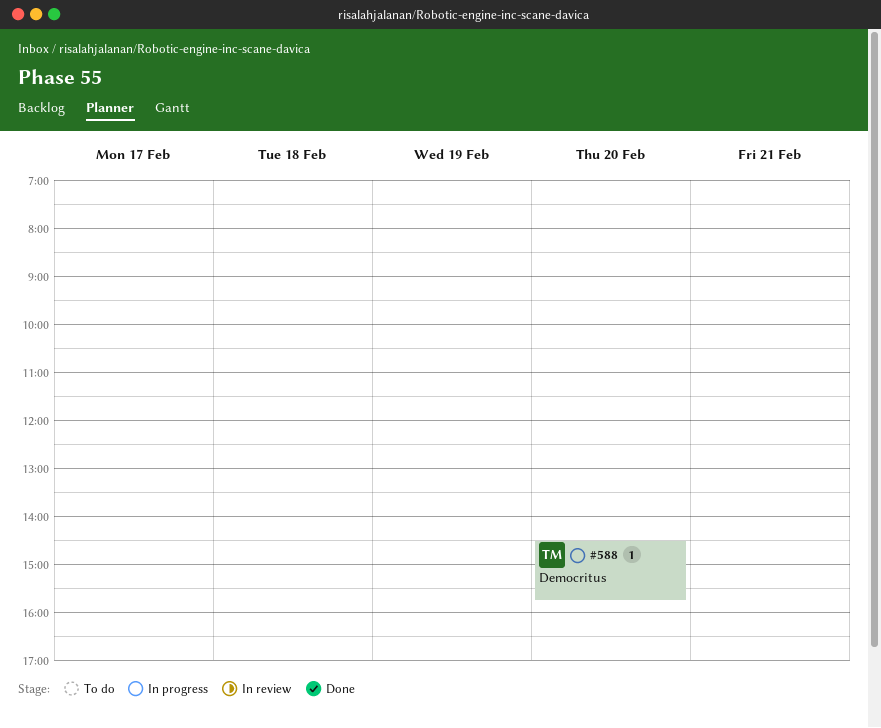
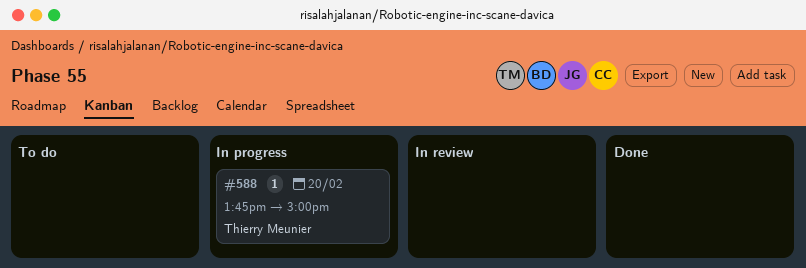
#588, begins: 14:30 -> 13:45
#588, ends: 15:45 -> 15:00

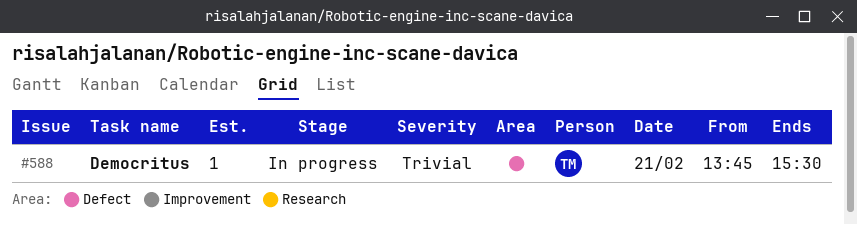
#588, day: Feb 20 -> Feb 21
#588, ends: 15:00 -> 15:30

